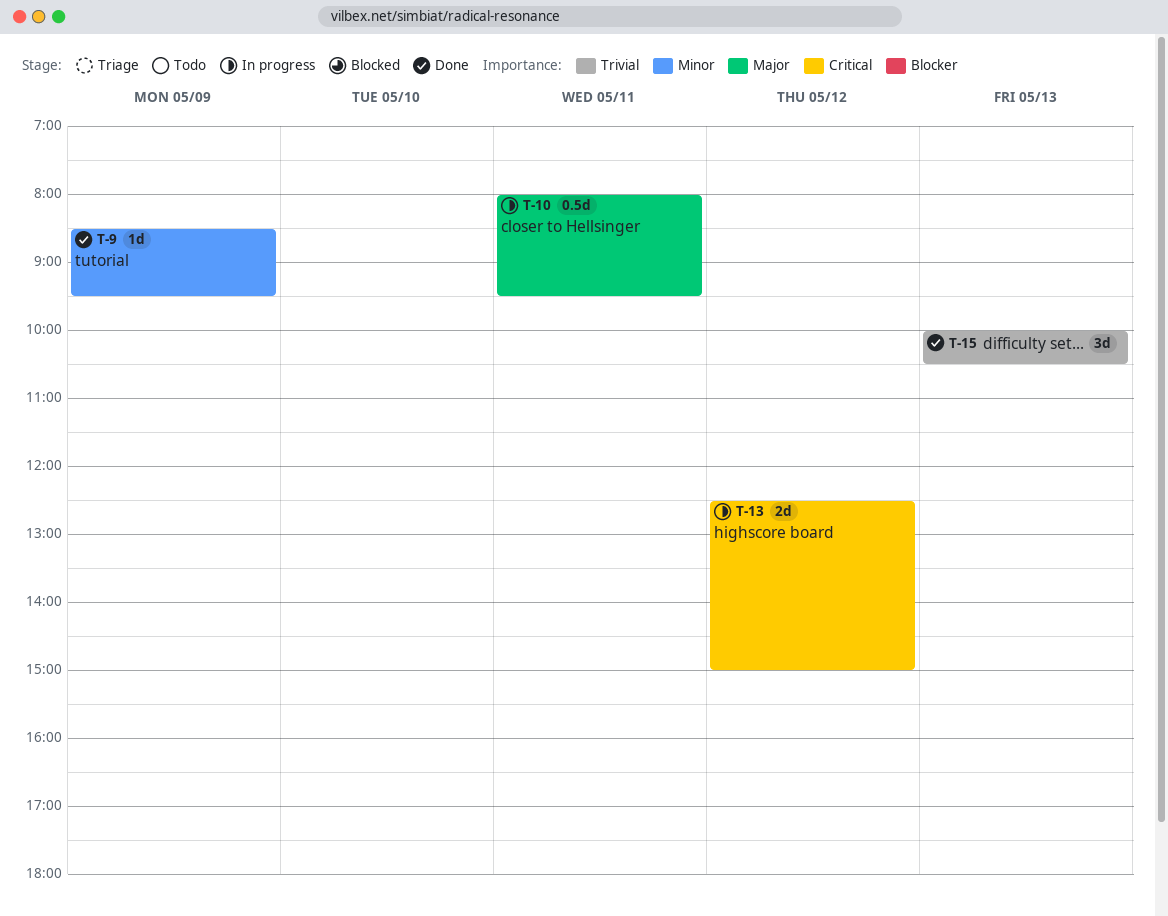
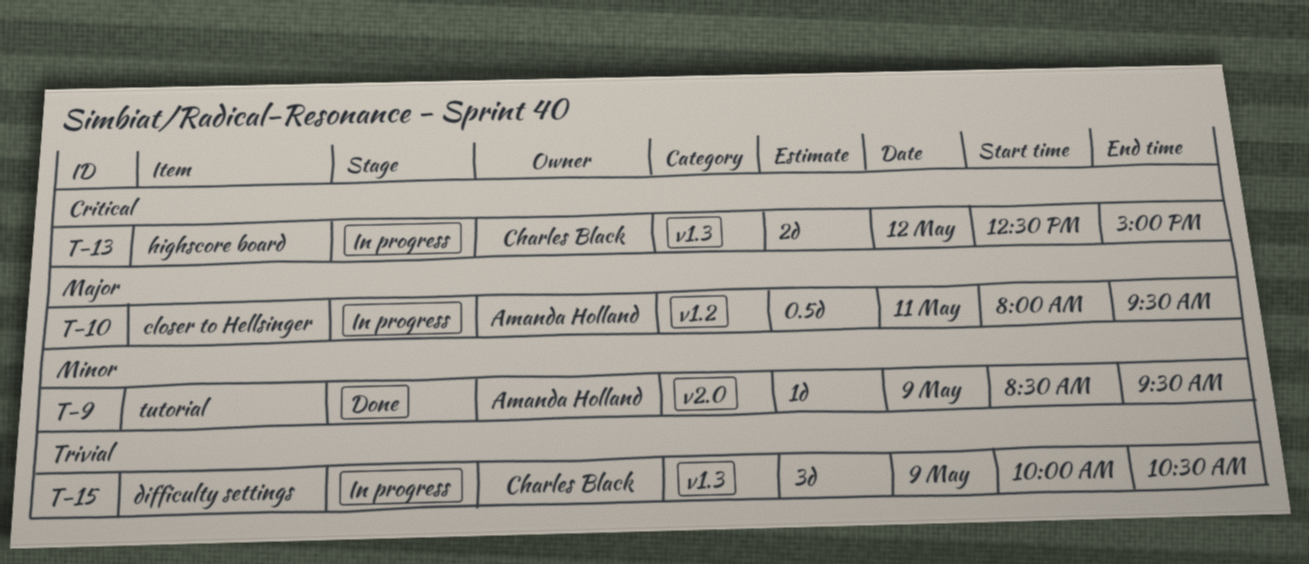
T-15, status: Done -> In progress
T-15, day: May 13 -> May 9

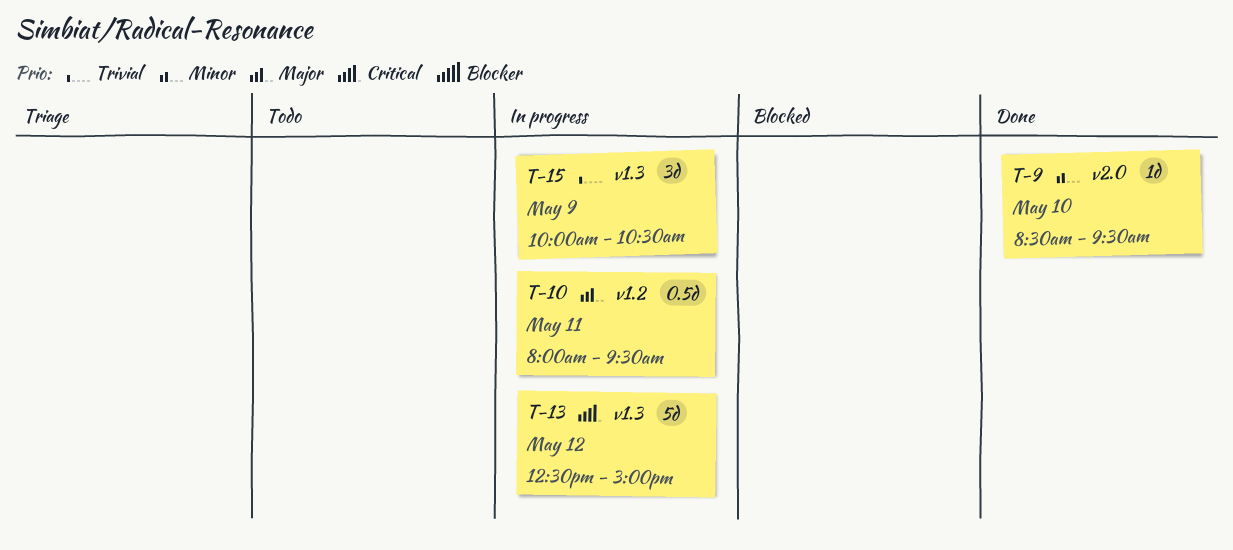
T-9, day: May 9 -> May 10
T-13, estimate: 2d -> 5d

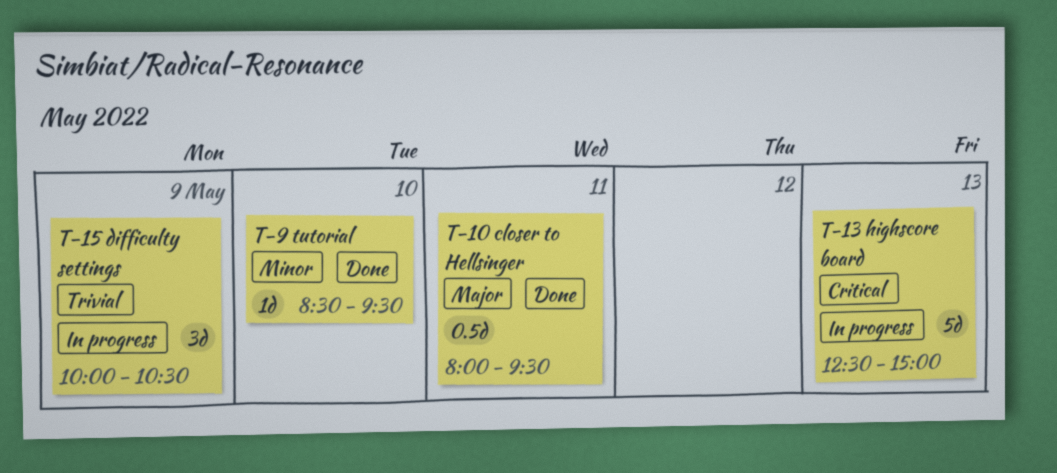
T-10, status: In progress -> Done
T-13, day: May 12 -> May 13

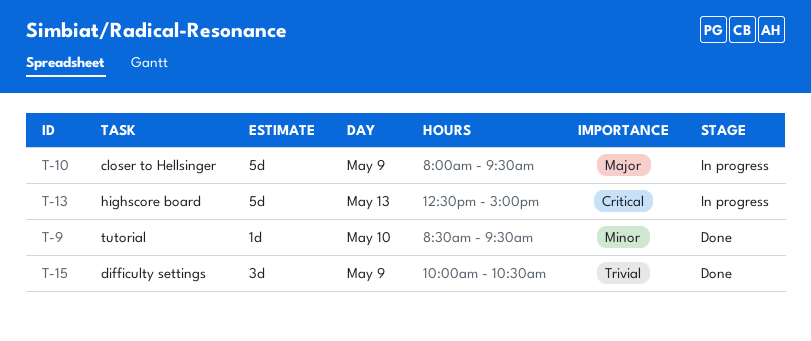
T-10, status: Done -> In progress
T-10, estimate: 0.5d -> 5d
T-10, day: May 11 -> May 9
T-15, status: In progress -> Done

